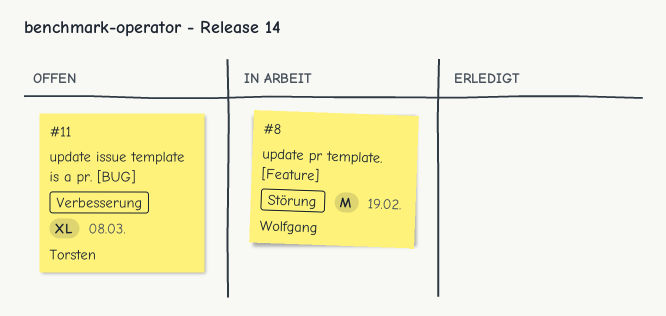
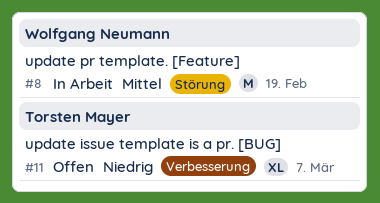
#11, due: Mar 8 -> Mar 7

